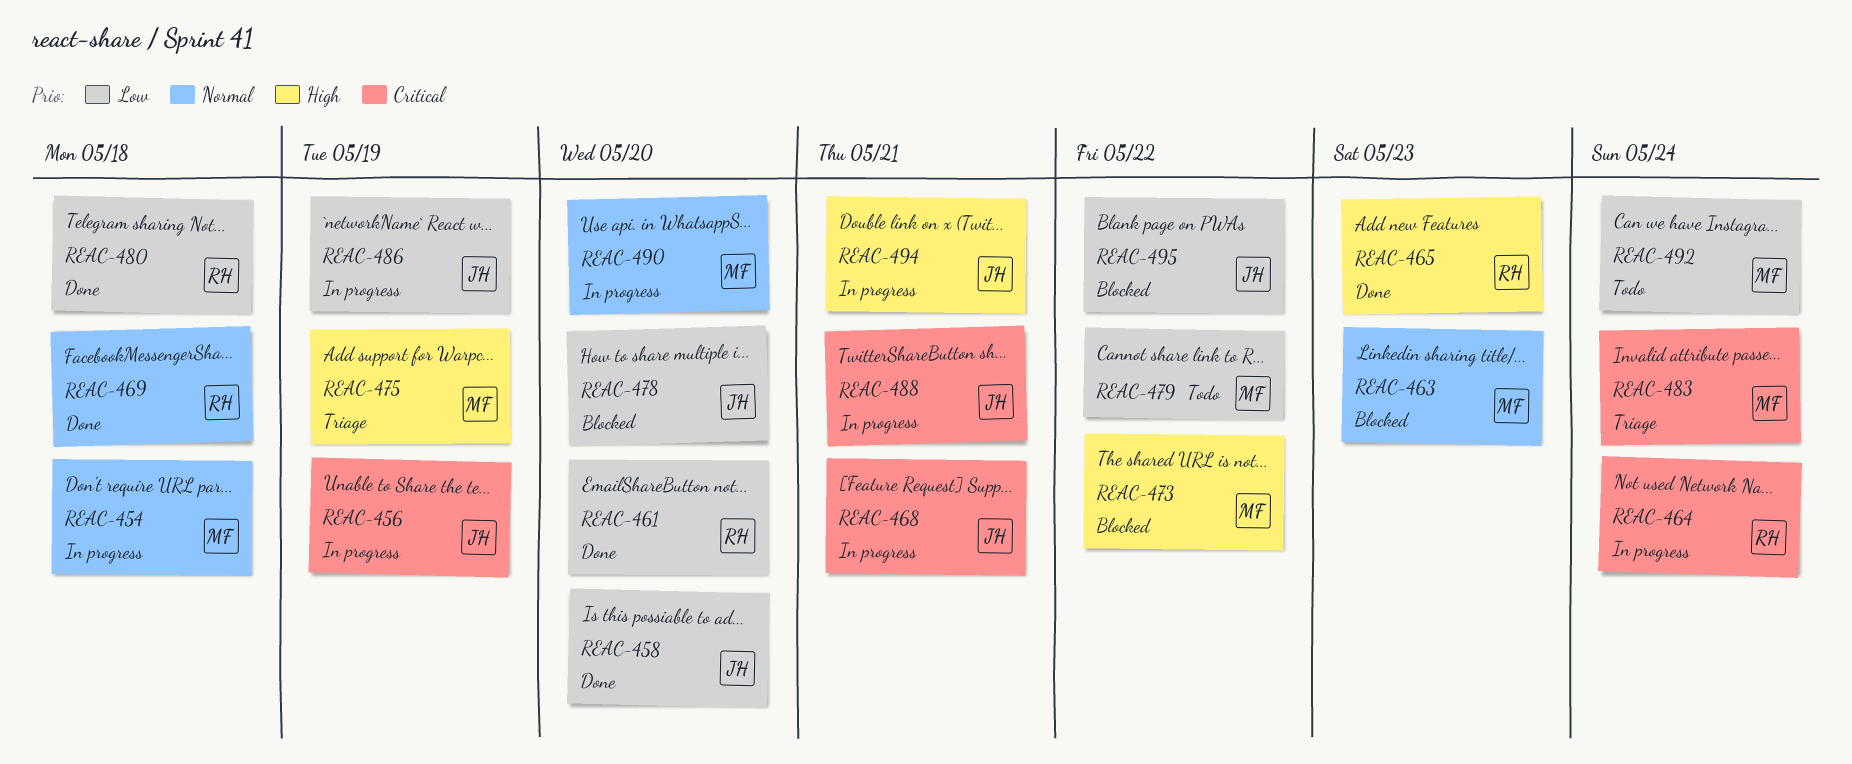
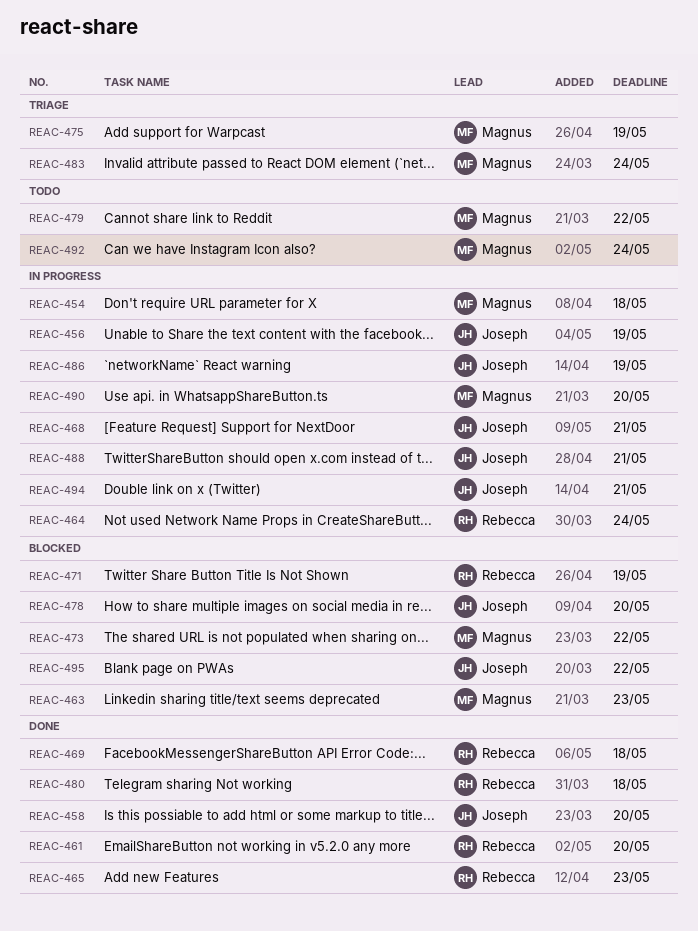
REAC-471: none -> present

